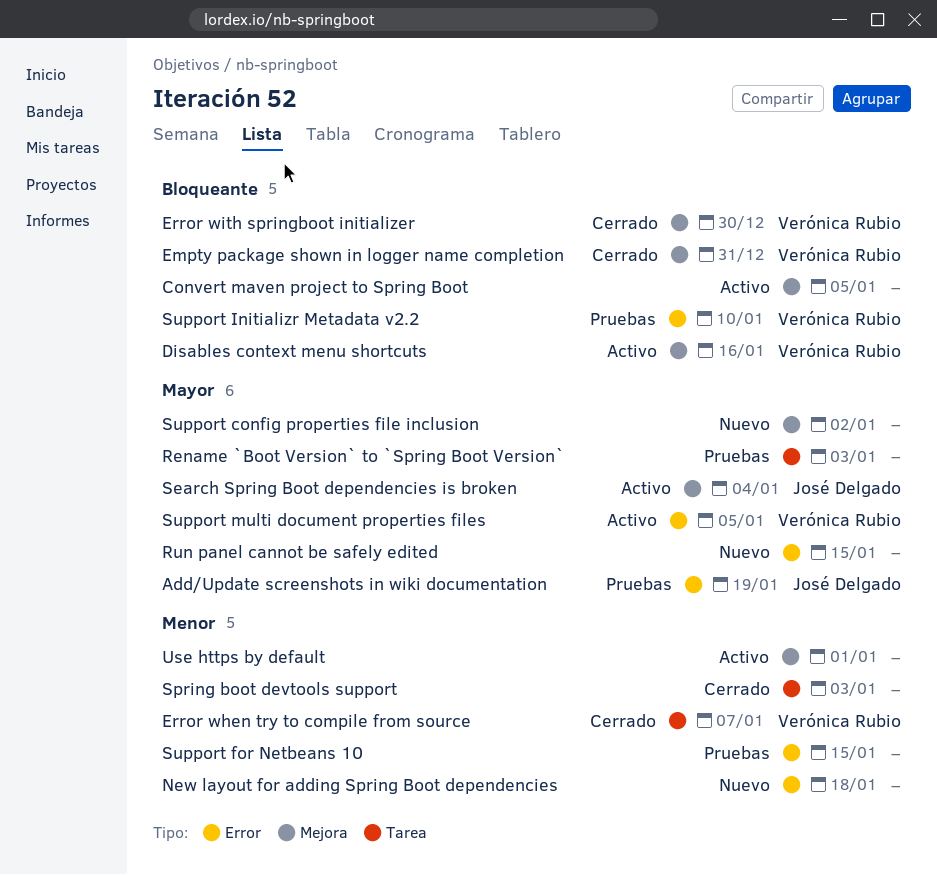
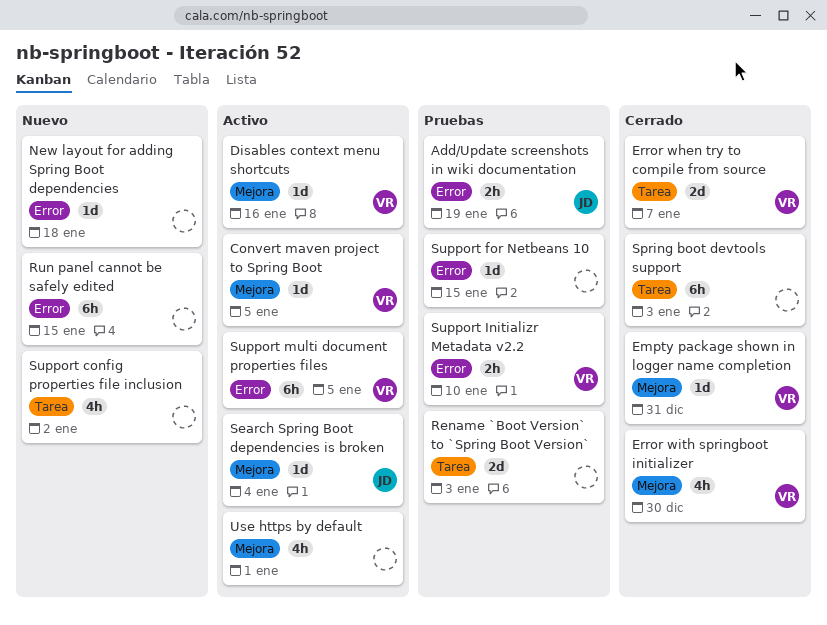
Convert maven project to Spring Boot, owner: none -> Verónica Rubio
Support config properties file inclusion, label: Mejora -> Tarea

